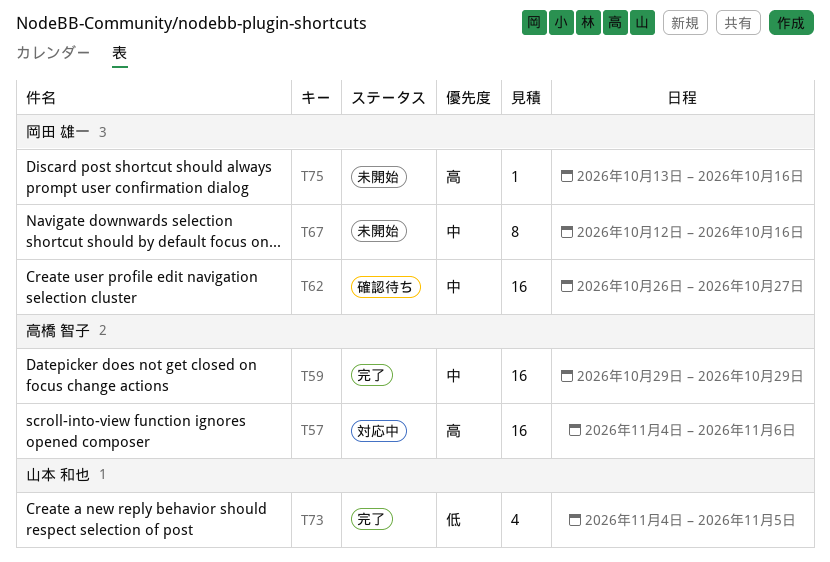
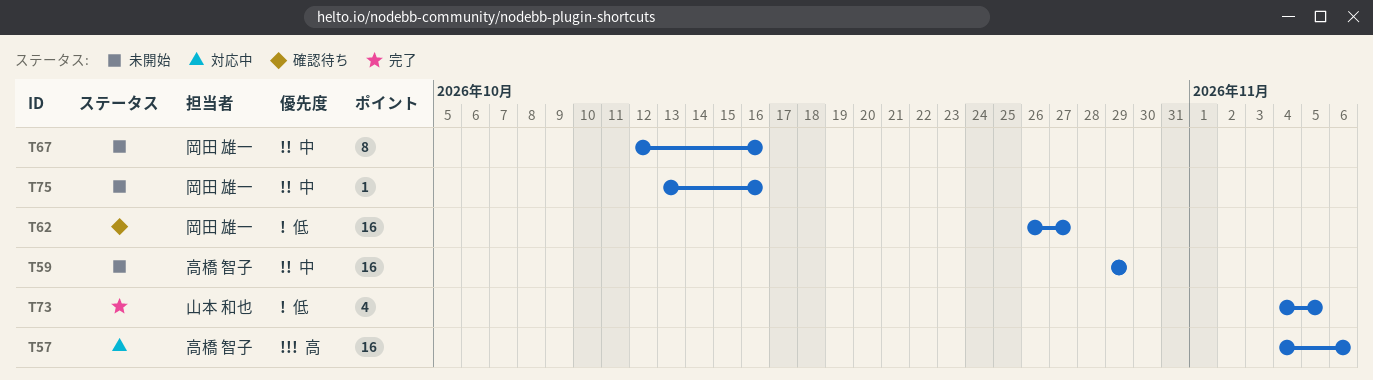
T59, status: 完了 -> 未開始
T62, priority: 中 -> 低
T75, priority: 高 -> 中

